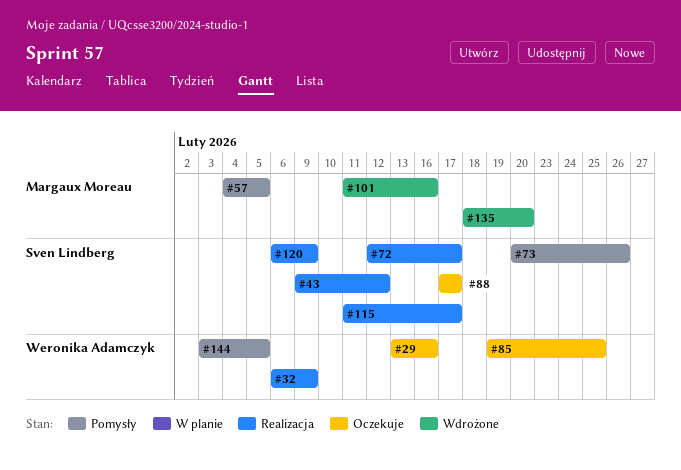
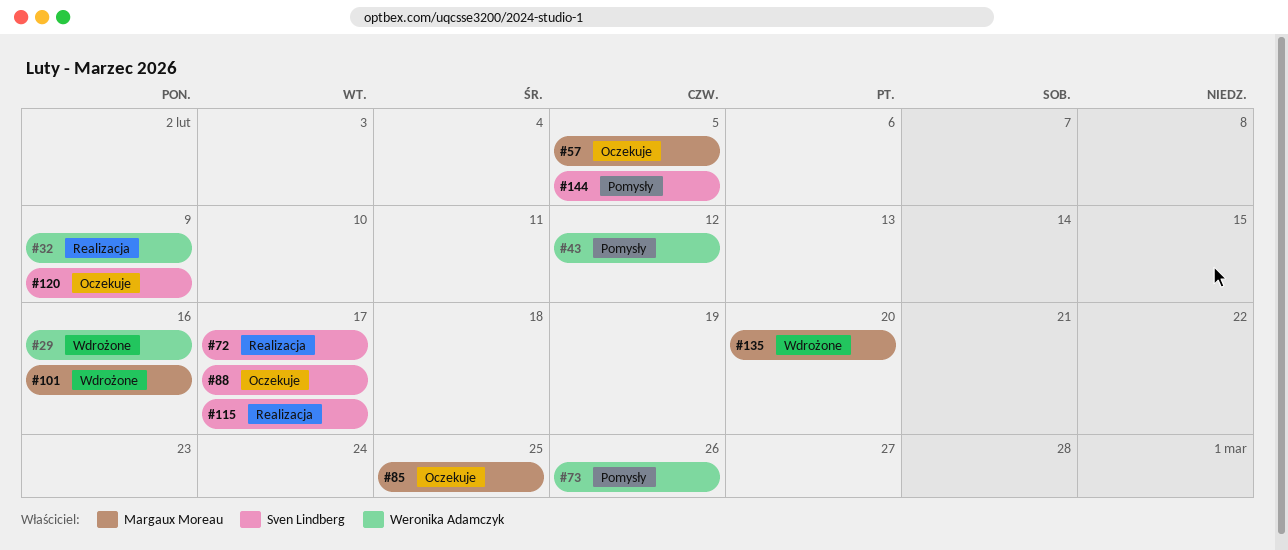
#29, status: Oczekuje -> Wdrożone
#43, status: Realizacja -> Pomysły
#43, owner: Sven Lindberg -> Weronika Adamczyk
#57, status: Pomysły -> Oczekuje
#73, owner: Sven Lindberg -> Weronika Adamczyk
#85, owner: Weronika Adamczyk -> Margaux Moreau
#120, status: Realizacja -> Oczekuje
#144, owner: Weronika Adamczyk -> Sven Lindberg

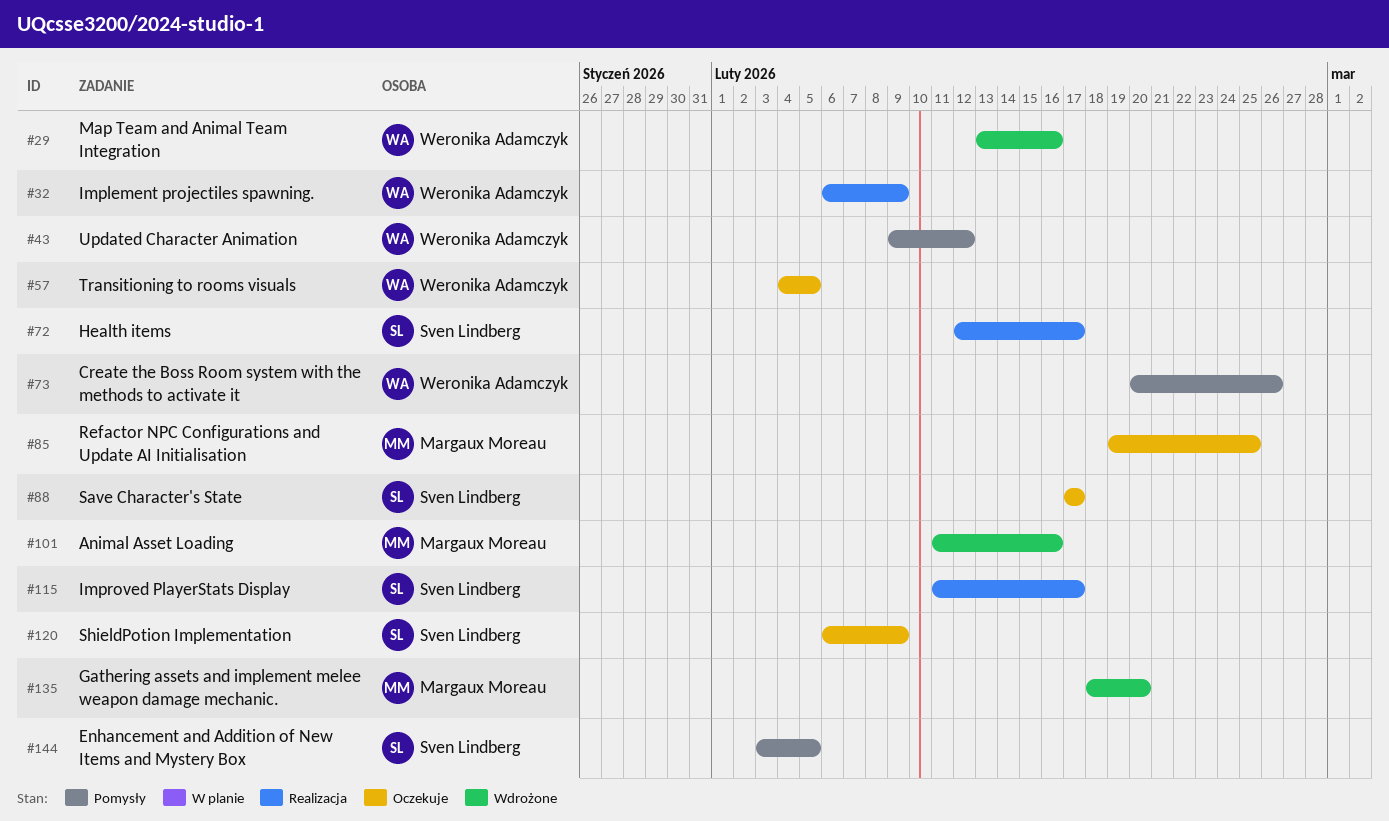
#57, owner: Margaux Moreau -> Weronika Adamczyk

